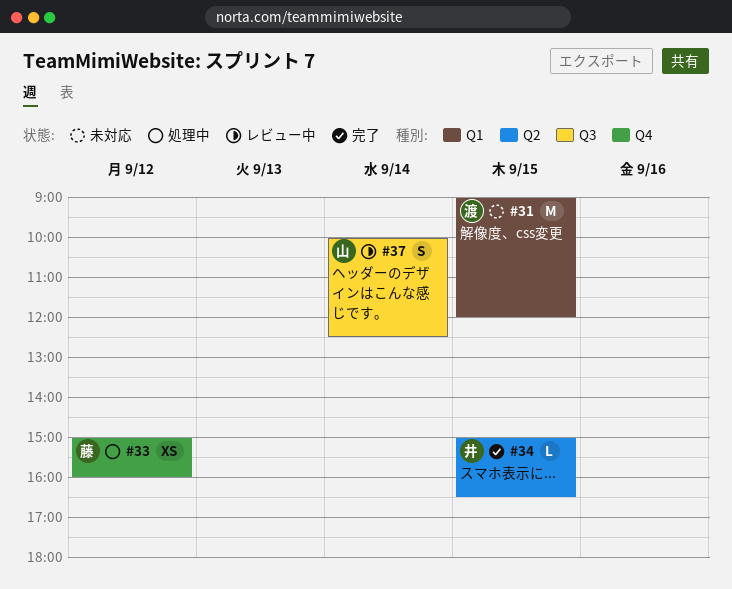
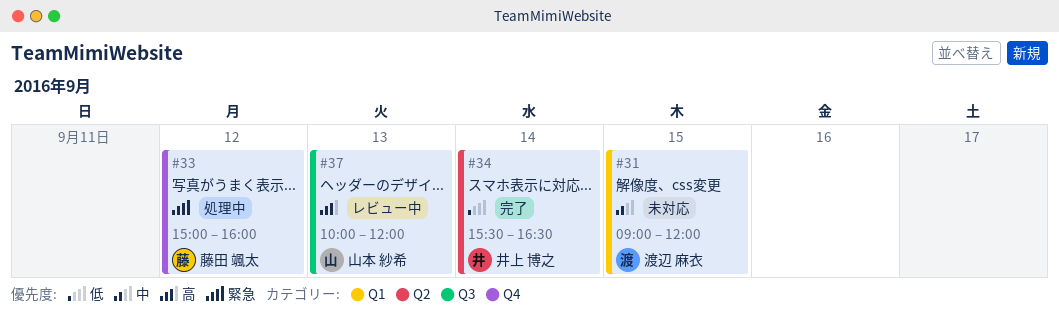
#34, day: Sep 15 -> Sep 14
#34, begins: 15:00 -> 15:30
#37, day: Sep 14 -> Sep 13
#37, ends: 12:30 -> 12:00

